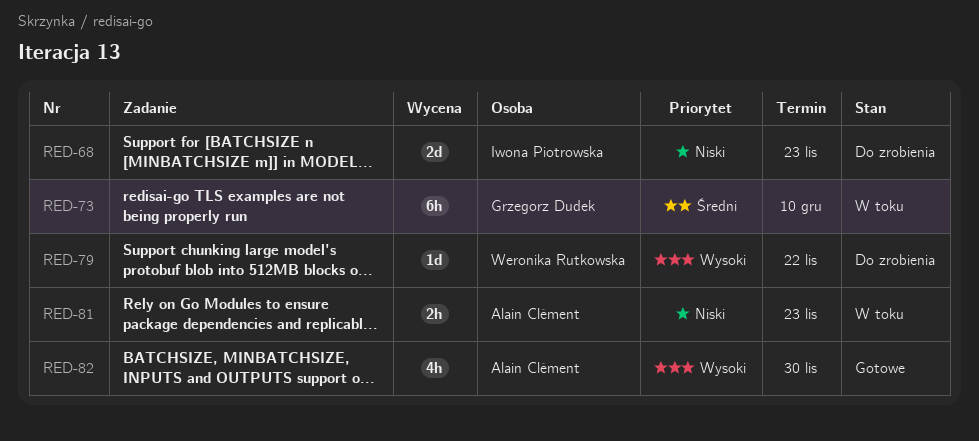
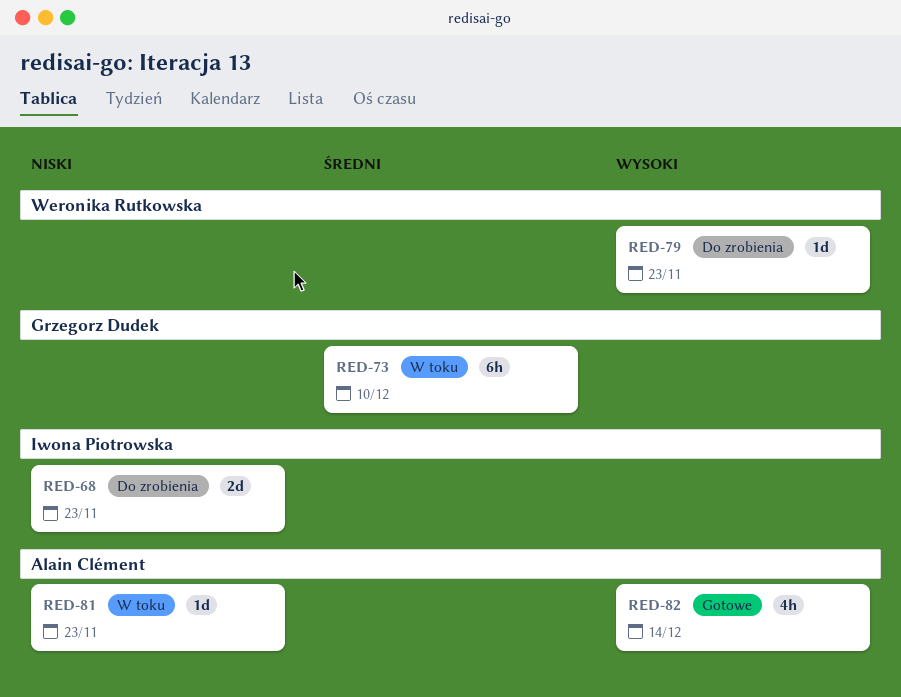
RED-79, due: Nov 22 -> Nov 23
RED-81, estimate: 2h -> 1d
RED-82, due: Nov 30 -> Dec 14

